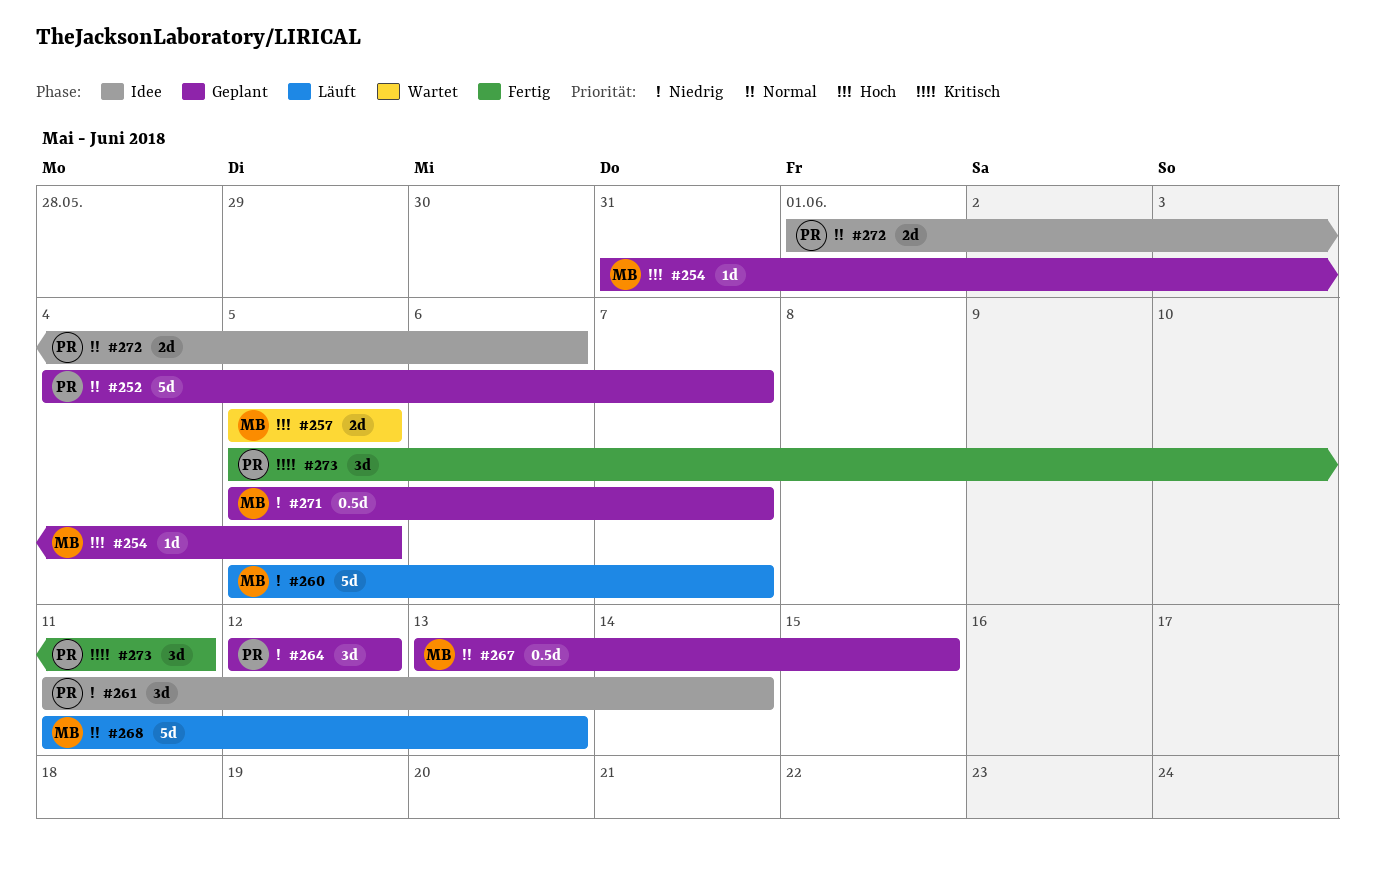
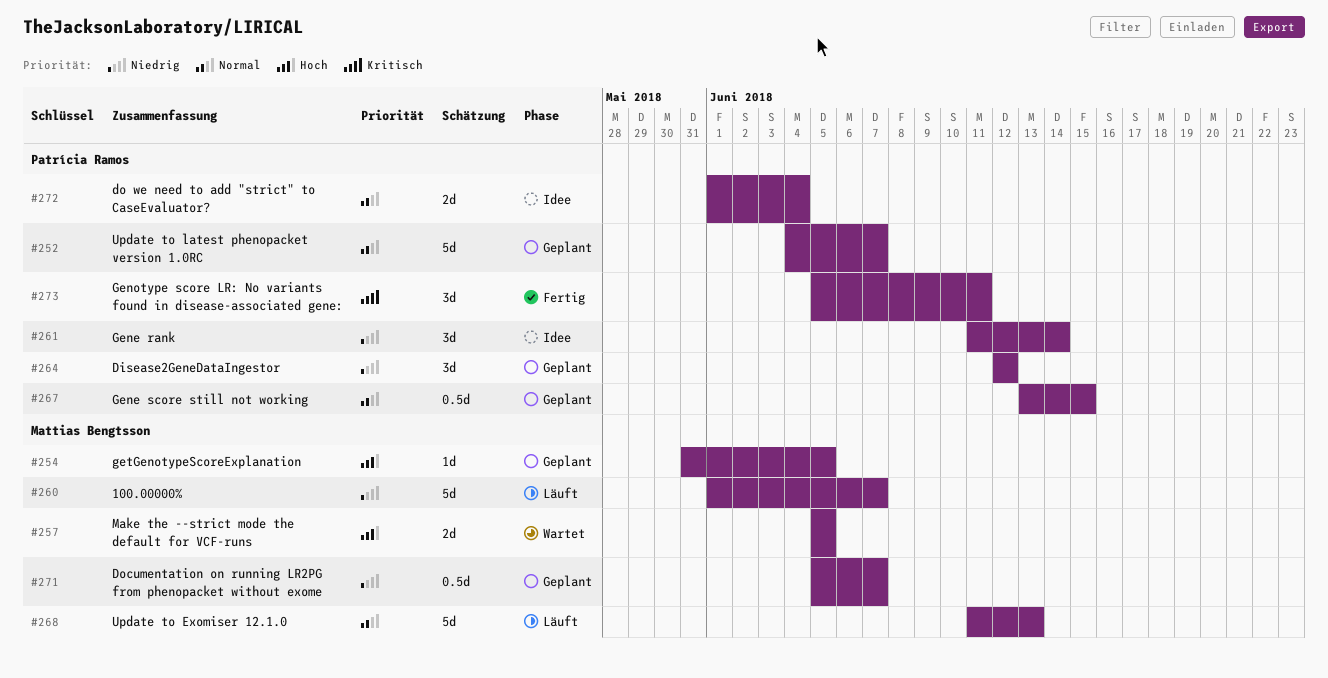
#260, start: Jun 5 -> Jun 1
#267, owner: Mattias Bengtsson -> Patrícia Ramos
#272, due: Jun 6 -> Jun 4

